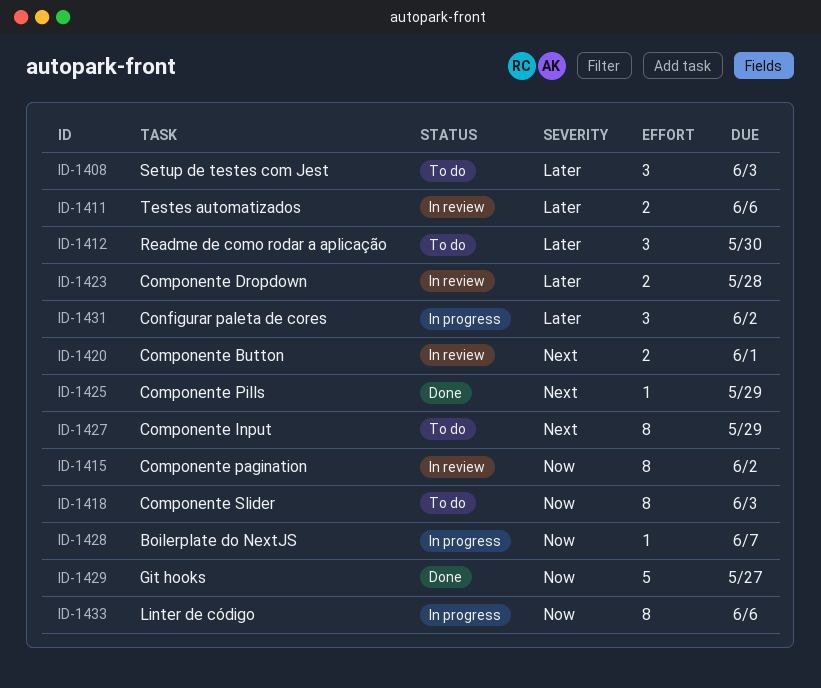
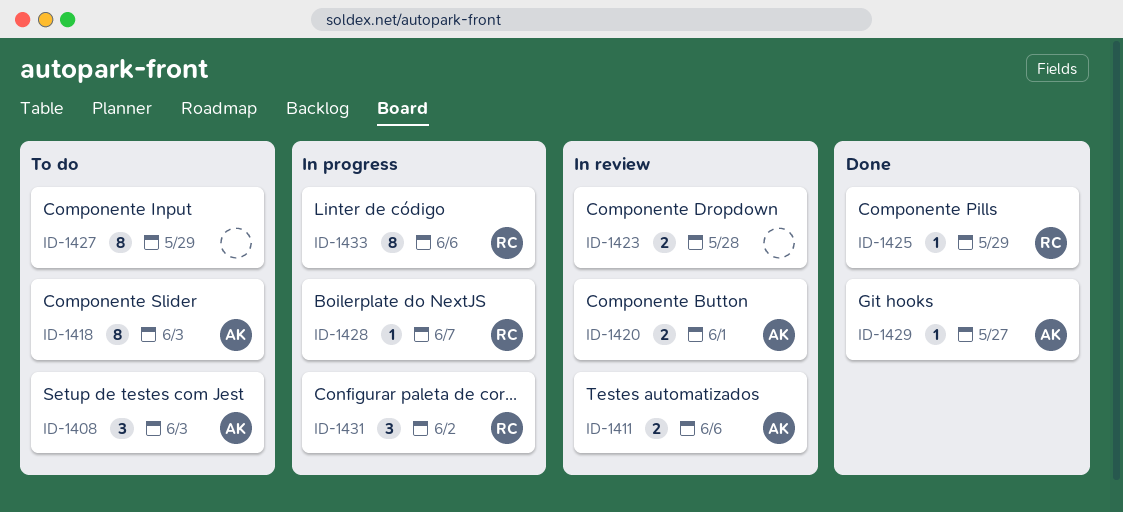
ID-1412: present -> none
ID-1415: present -> none
ID-1429, estimate: 5 -> 1

